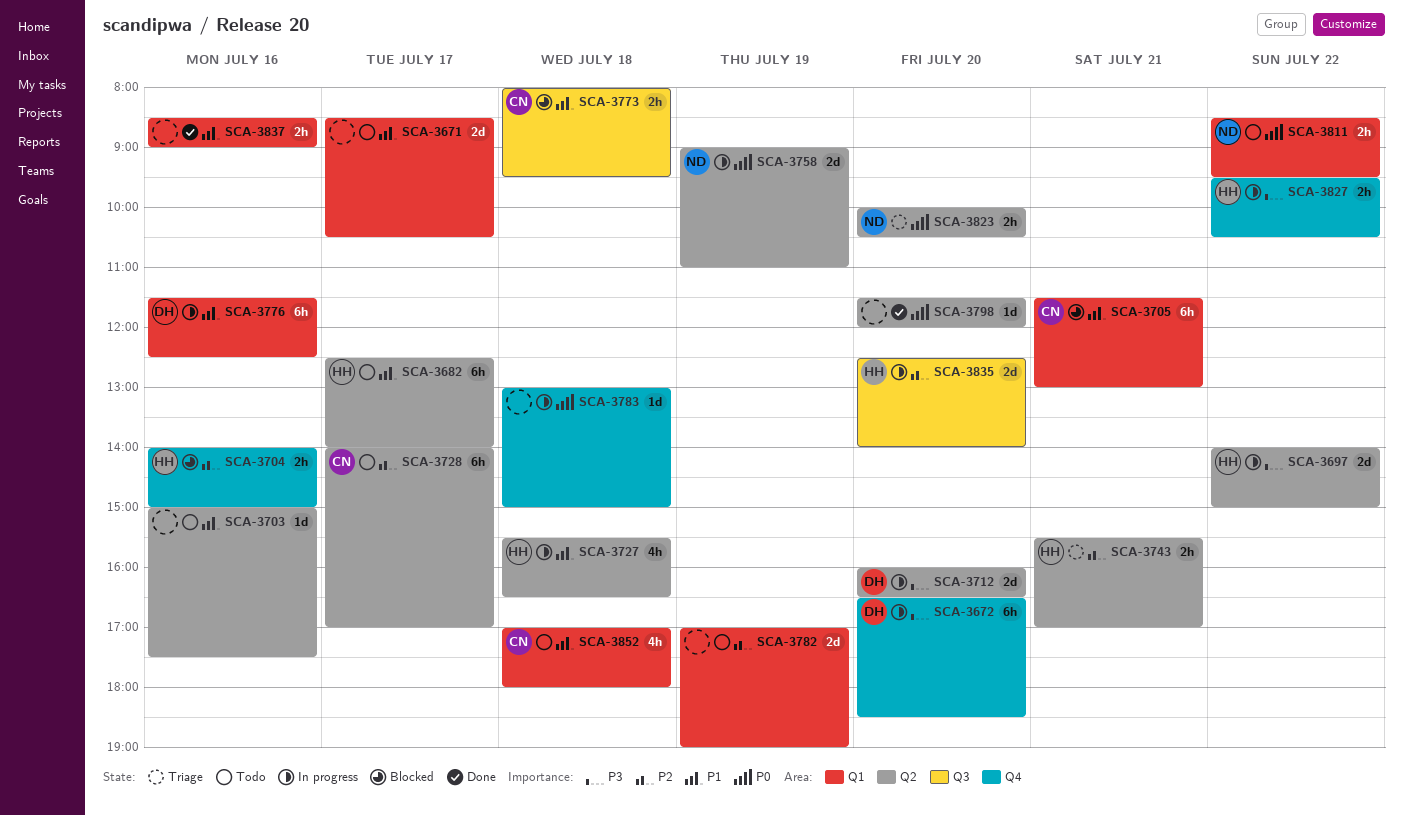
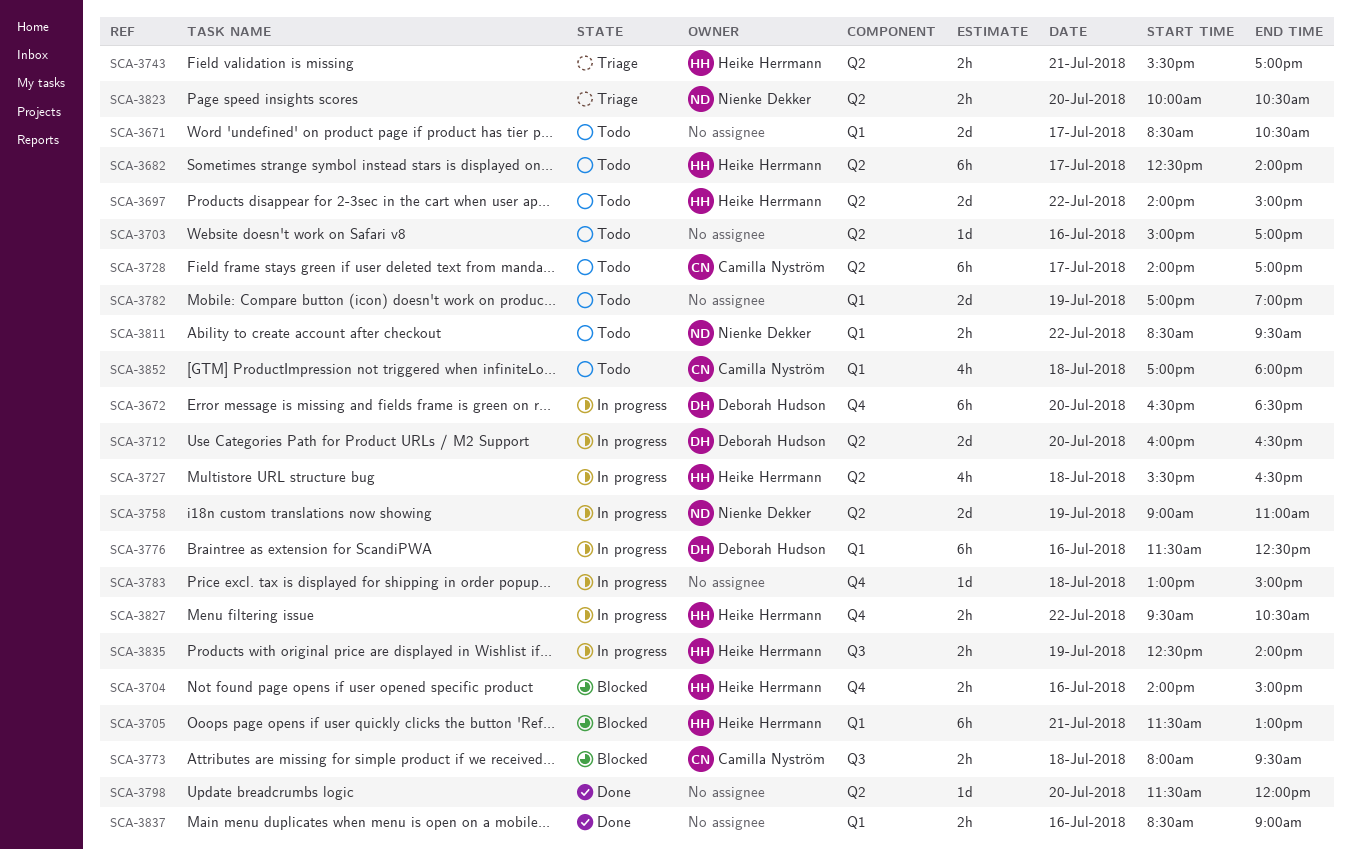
SCA-3697, status: In progress -> Todo
SCA-3703, ends: 17:30 -> 17:00
SCA-3705, owner: Camilla Nyström -> Heike Herrmann
SCA-3835, estimate: 2d -> 2h
SCA-3835, day: Jul 20 -> Jul 19

